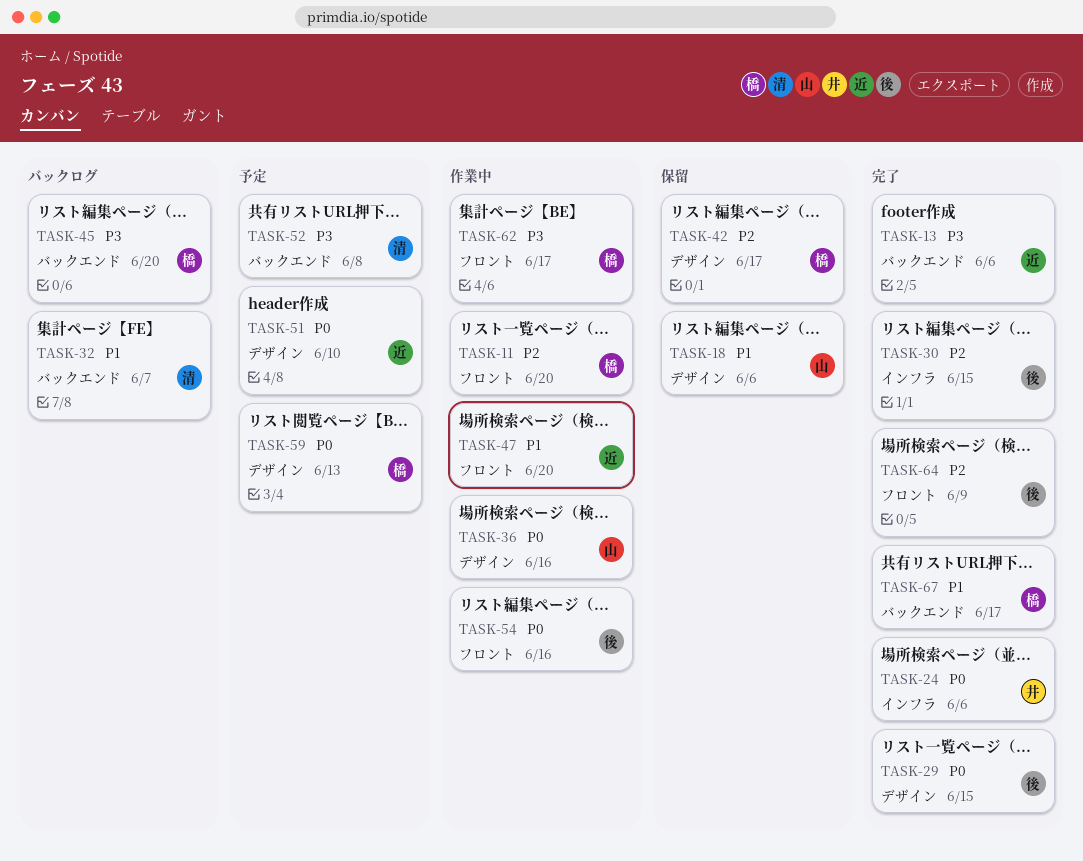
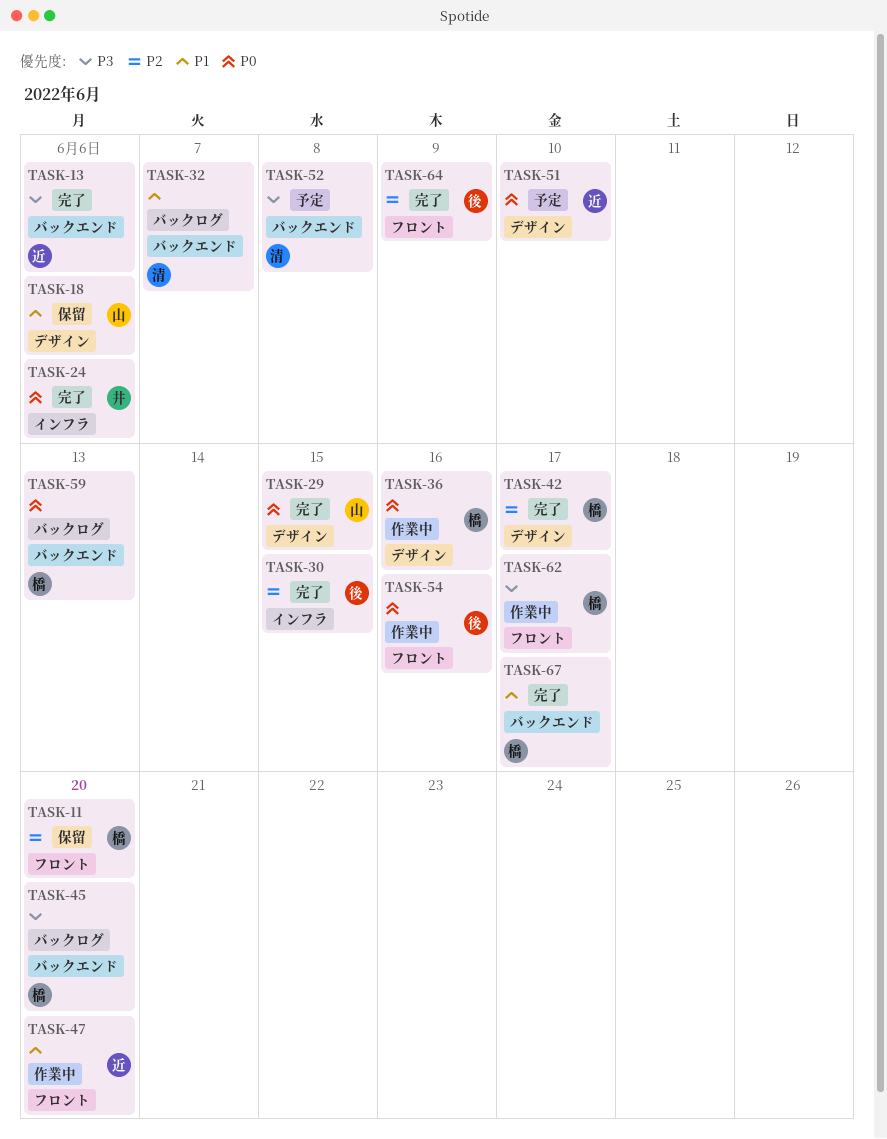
TASK-11, status: 作業中 -> 保留
TASK-29, owner: 後 -> 山
TASK-36, owner: 山 -> 橋
TASK-42, status: 保留 -> 完了
TASK-59, status: 予定 -> バックログ
TASK-59, label: デザイン -> バックエンド

